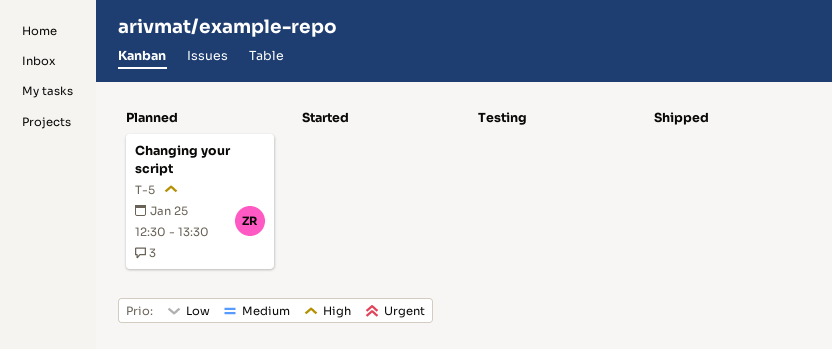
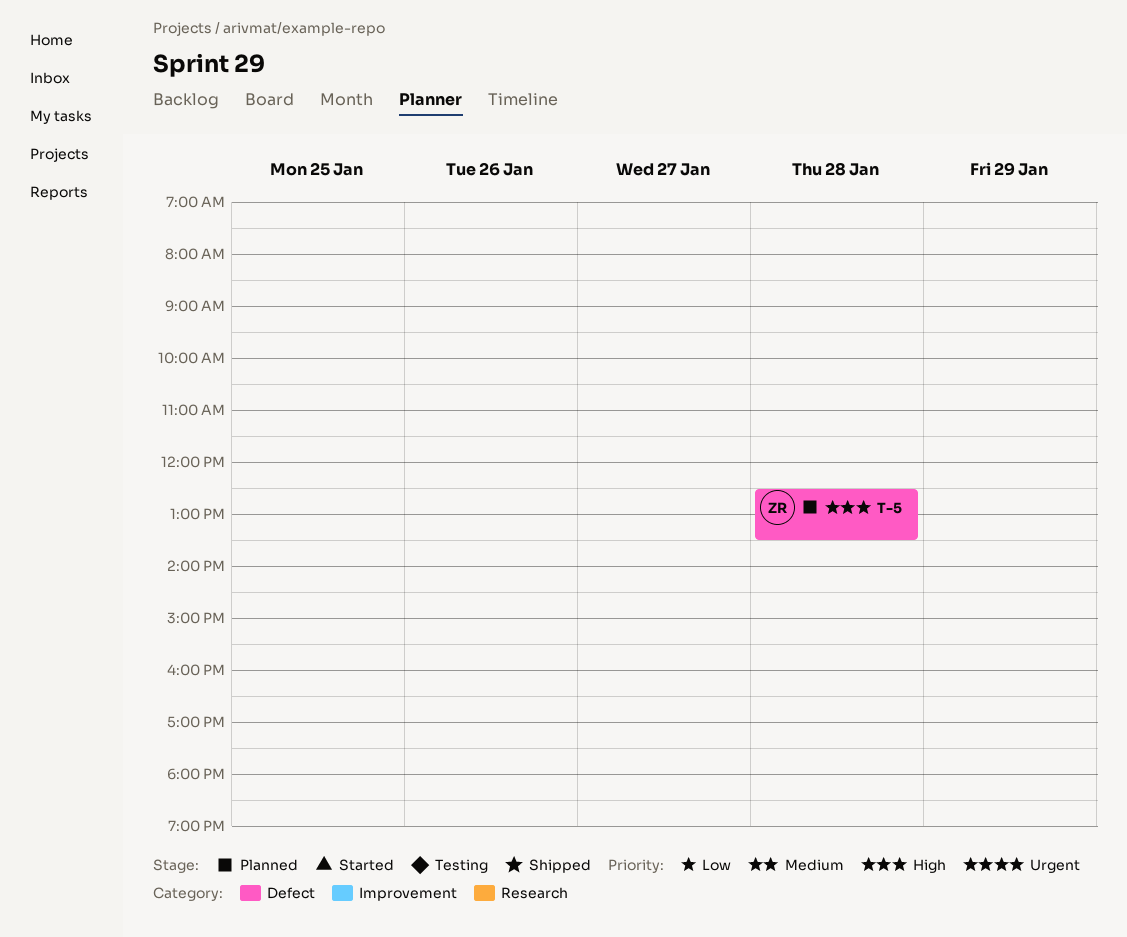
T-5, day: Jan 25 -> Jan 28

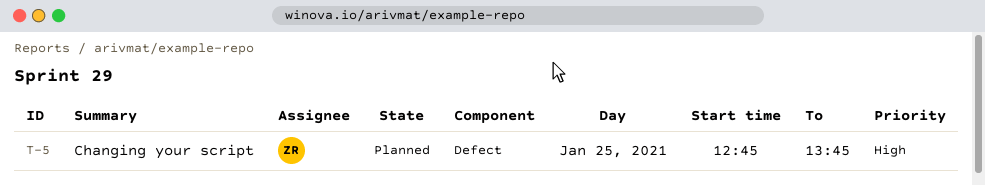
T-5, day: Jan 28 -> Jan 25
T-5, begins: 12:30 -> 12:45
T-5, ends: 13:30 -> 13:45

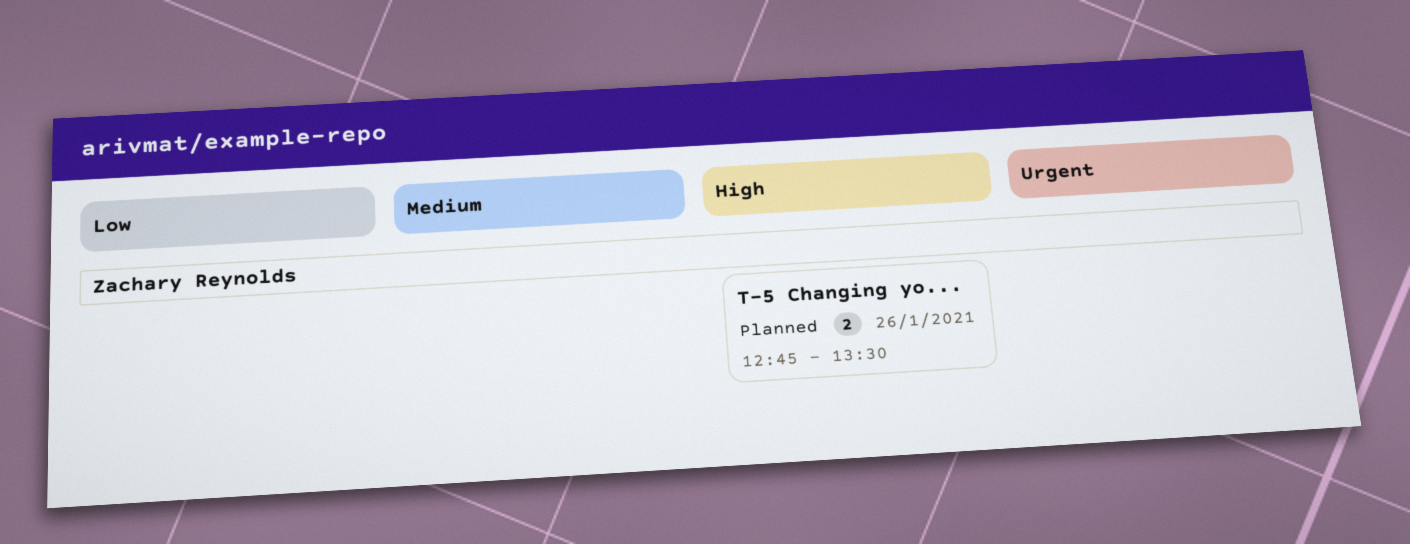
T-5, day: Jan 25 -> Jan 26
T-5, ends: 13:45 -> 13:30

